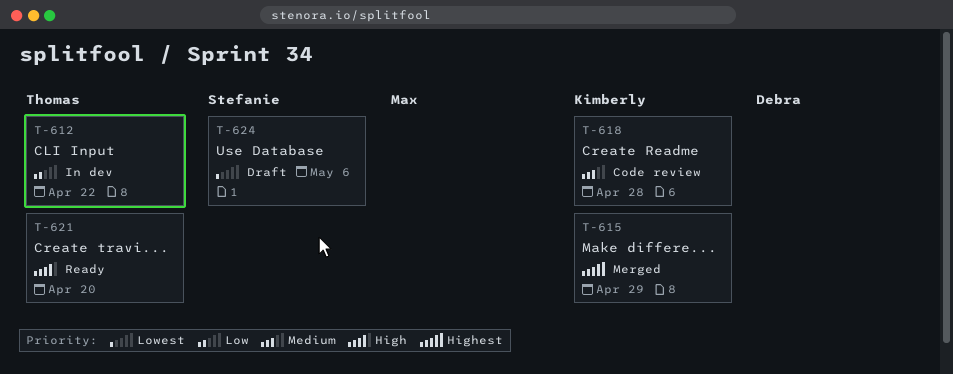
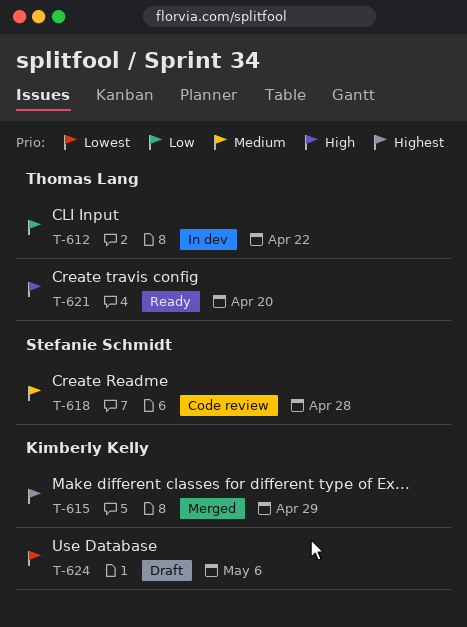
T-618, owner: Kimberly Kelly -> Stefanie Schmidt
T-624, owner: Stefanie Schmidt -> Kimberly Kelly

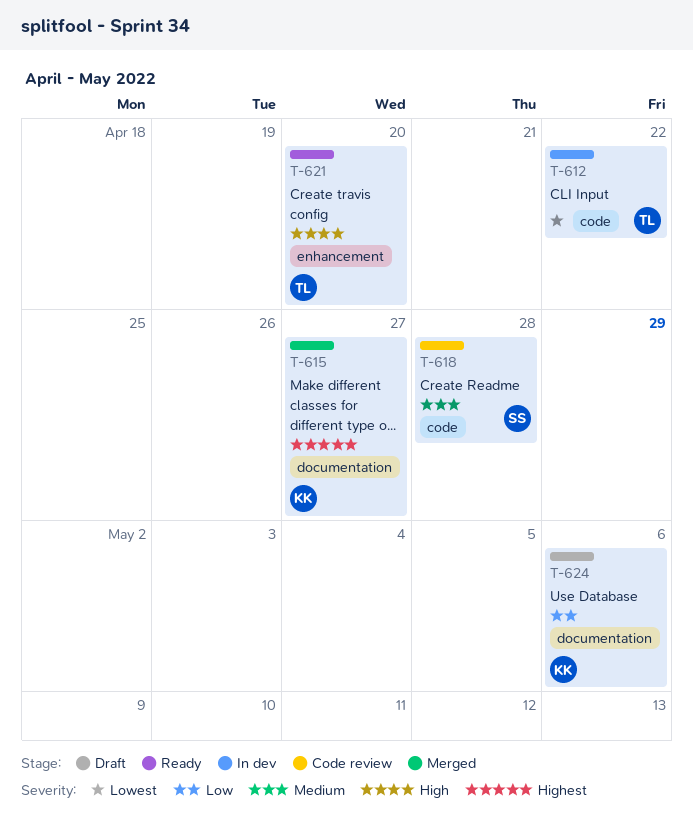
T-612, priority: Low -> Lowest
T-615, due: Apr 29 -> Apr 27
T-624, priority: Lowest -> Low

